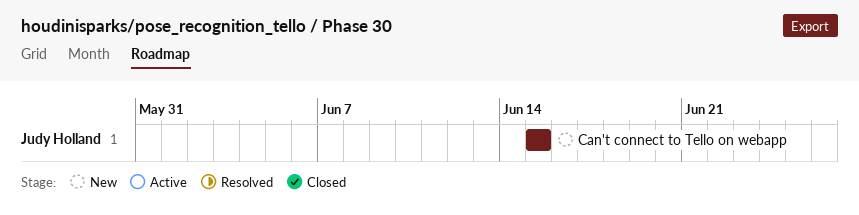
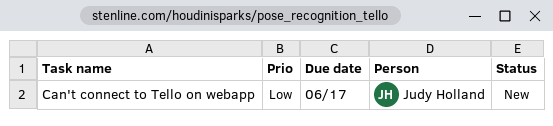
Can't connect to Tello on webapp, due: Jun 15 -> Jun 17

